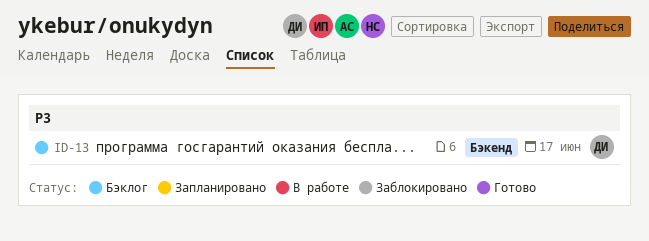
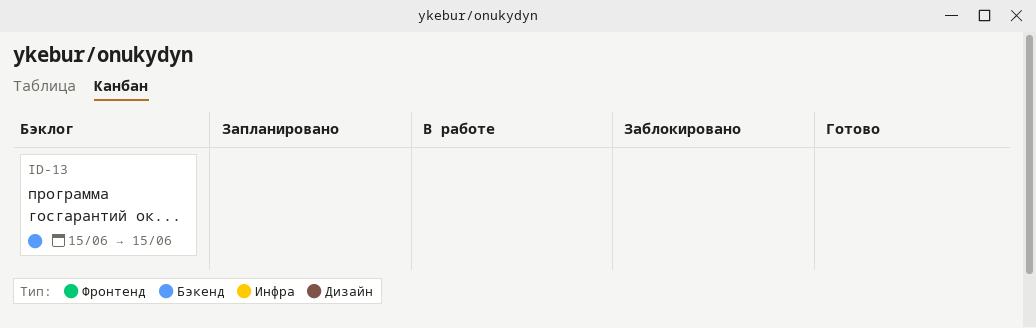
ID-13, due: Jun 17 -> Jun 15

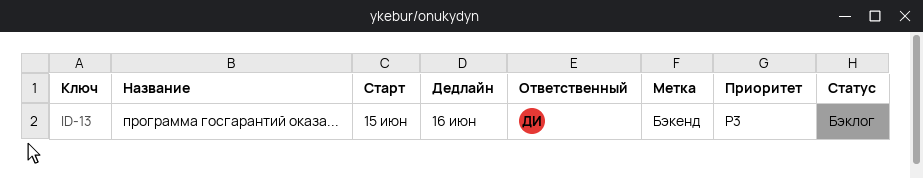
ID-13, due: Jun 15 -> Jun 16

